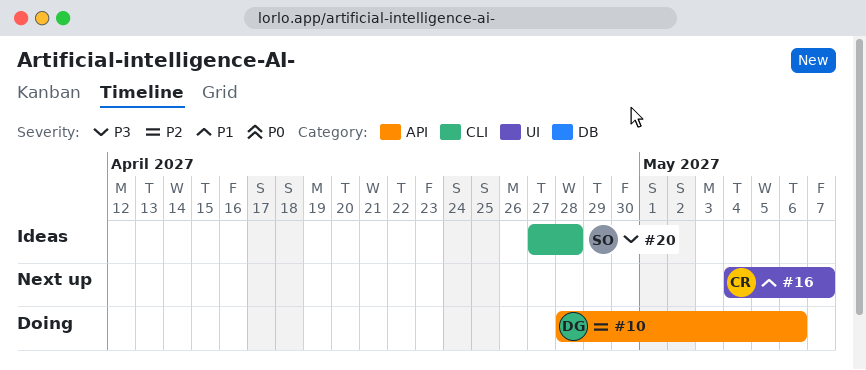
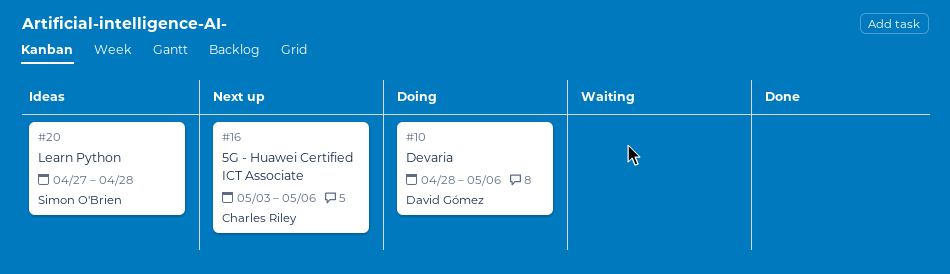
#16, start: May 4 -> May 3
#16, due: May 7 -> May 6

